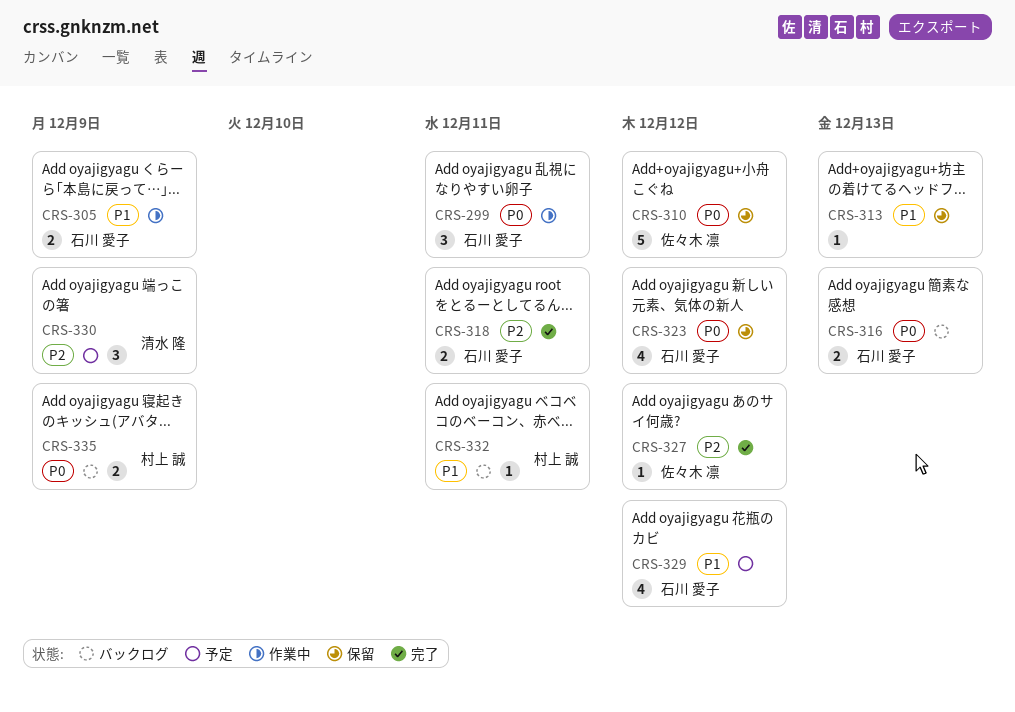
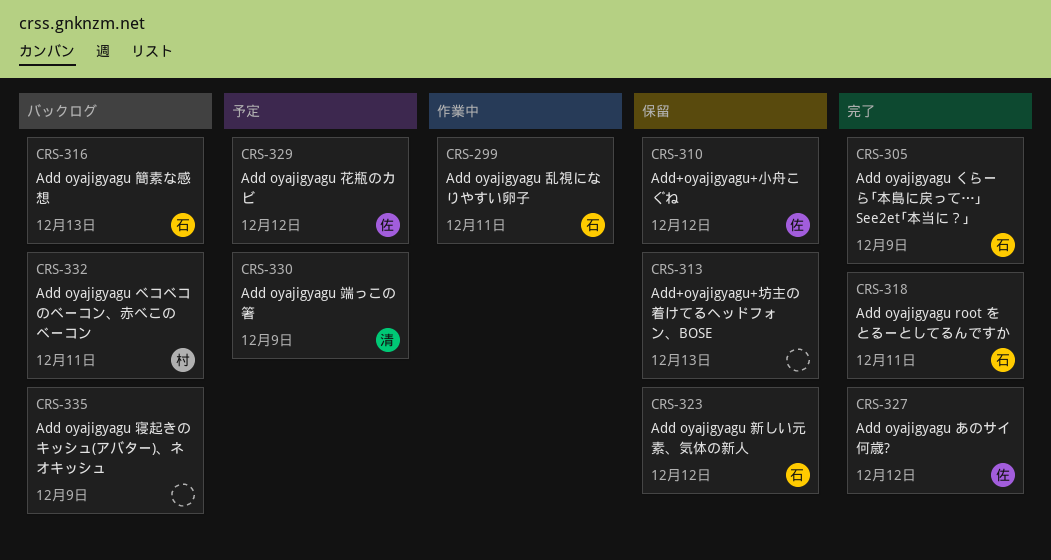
CRS-305, status: 作業中 -> 完了
CRS-329, owner: 石川 愛子 -> 佐々木 凛
CRS-335, owner: 村上 誠 -> none

